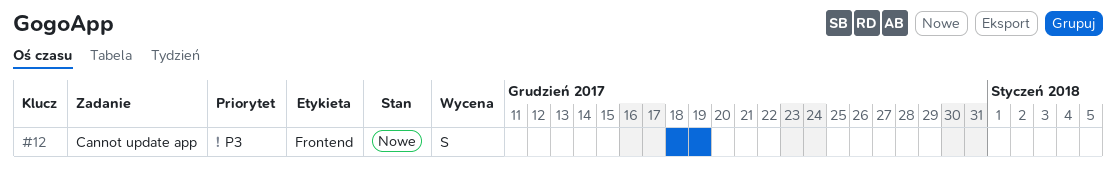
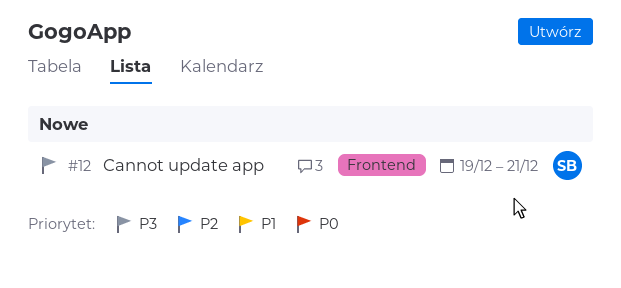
#12, start: Dec 18 -> Dec 19
#12, due: Dec 19 -> Dec 21

